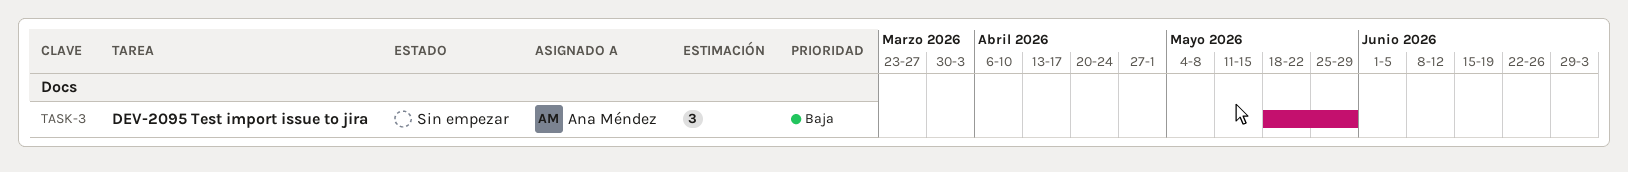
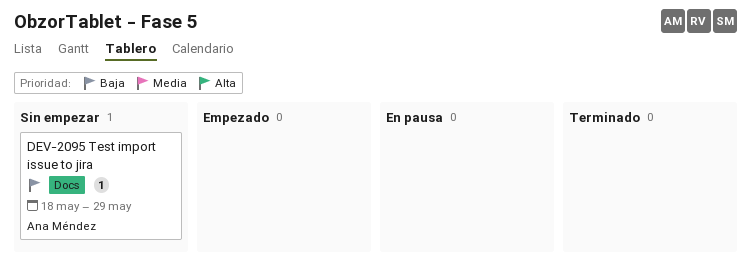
DEV-2095 Test import issue to jira, estimate: 3 -> 1

